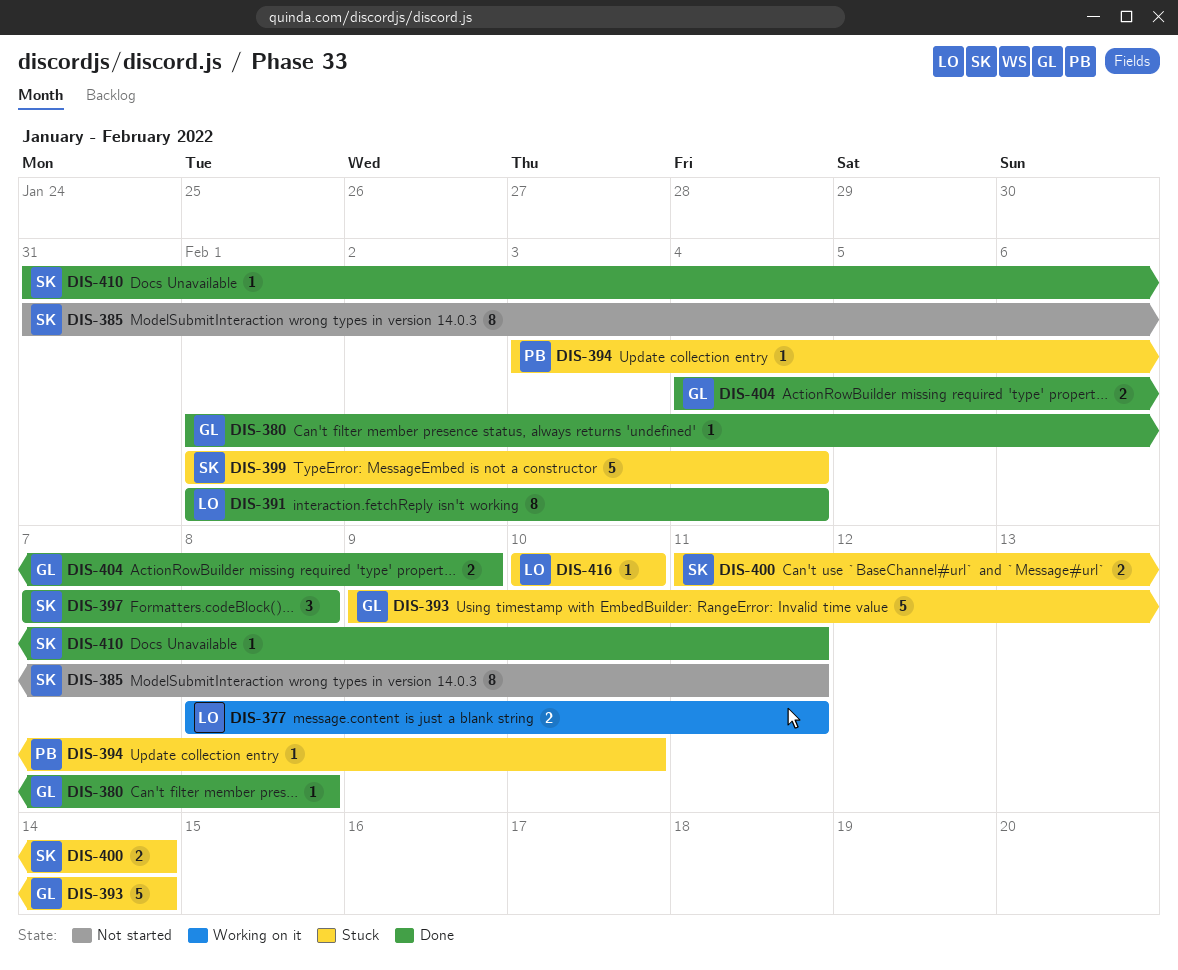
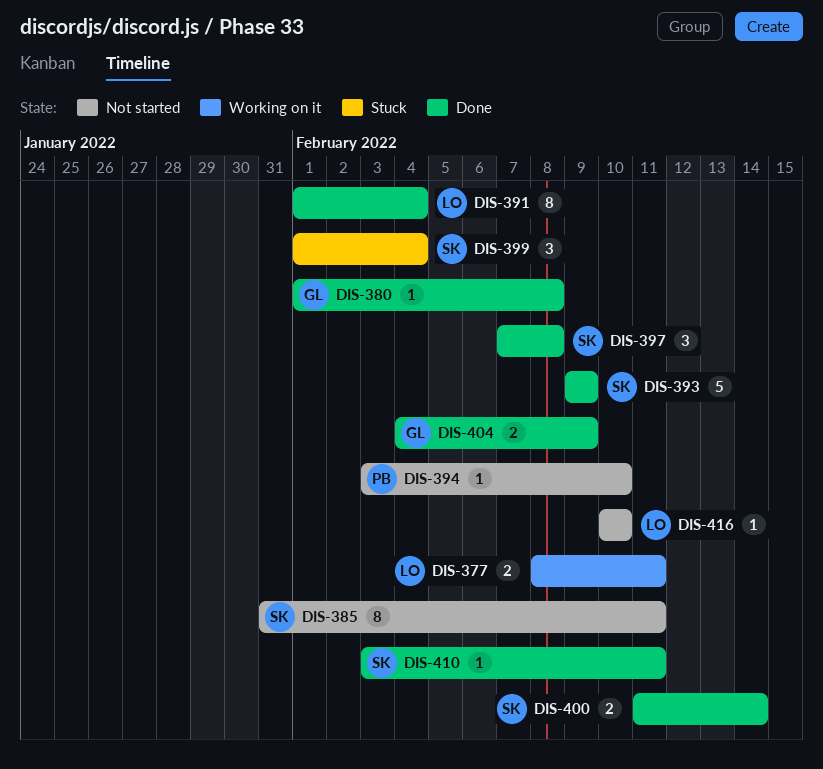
DIS-393, status: Stuck -> Done
DIS-393, owner: GL -> SK
DIS-393, due: Feb 14 -> Feb 9
DIS-394, status: Stuck -> Not started
DIS-399, estimate: 5 -> 3
DIS-400, status: Stuck -> Done
DIS-410, start: Jan 31 -> Feb 3
DIS-416, status: Stuck -> Not started

